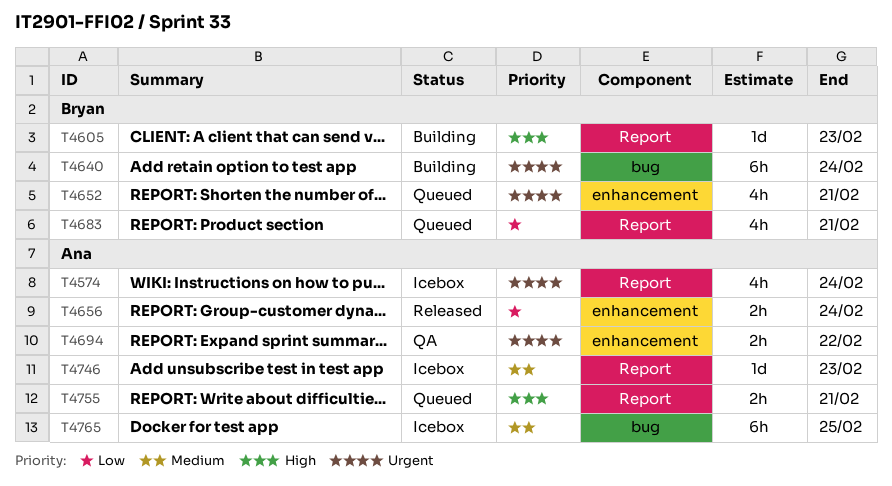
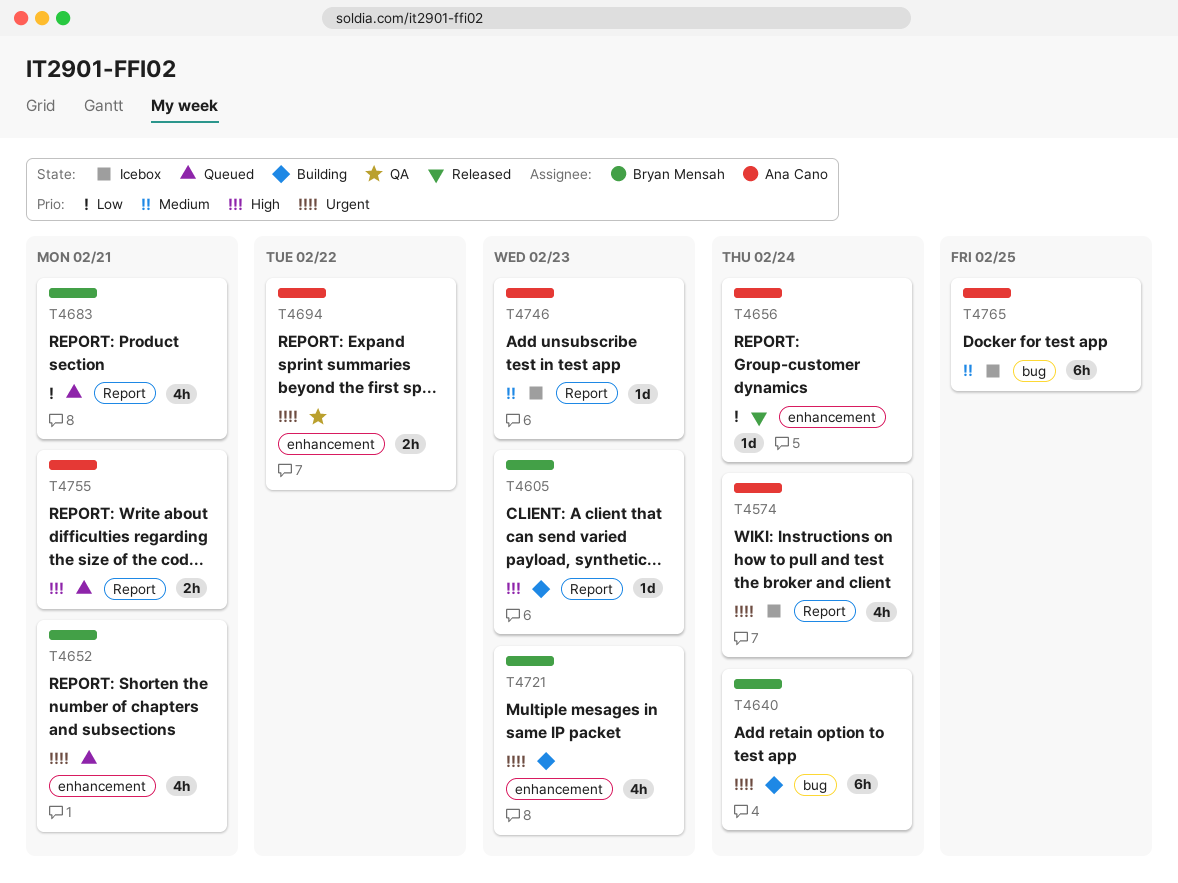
T4656, estimate: 2h -> 1d
T4721: none -> present

